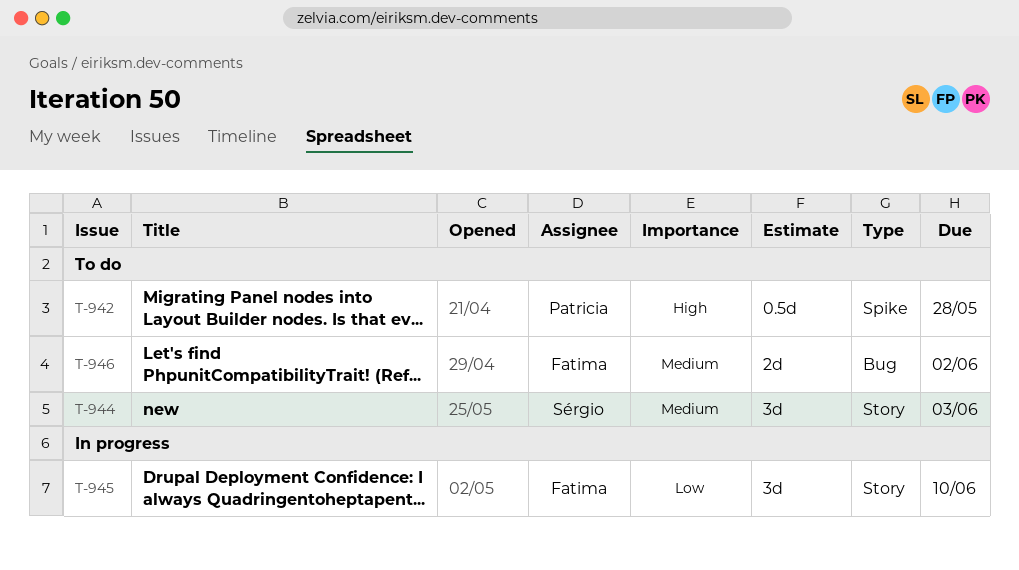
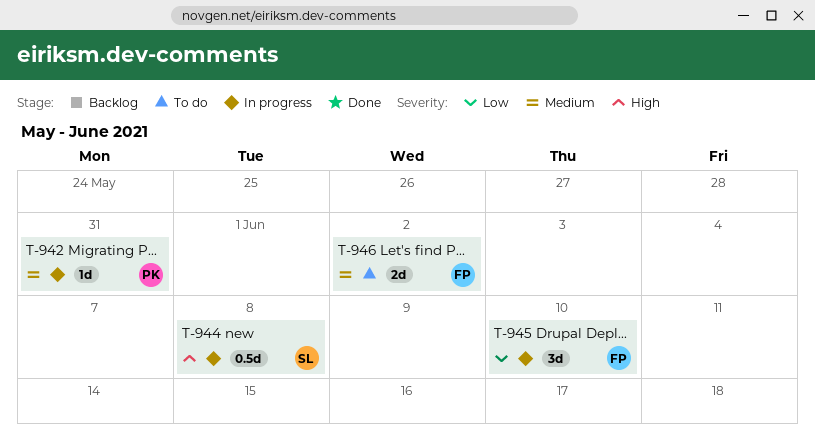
T-942, status: To do -> In progress
T-942, priority: High -> Medium
T-942, estimate: 0.5d -> 1d
T-942, due: May 28 -> May 31
T-944, status: To do -> In progress
T-944, priority: Medium -> High
T-944, estimate: 3d -> 0.5d
T-944, due: Jun 3 -> Jun 8

